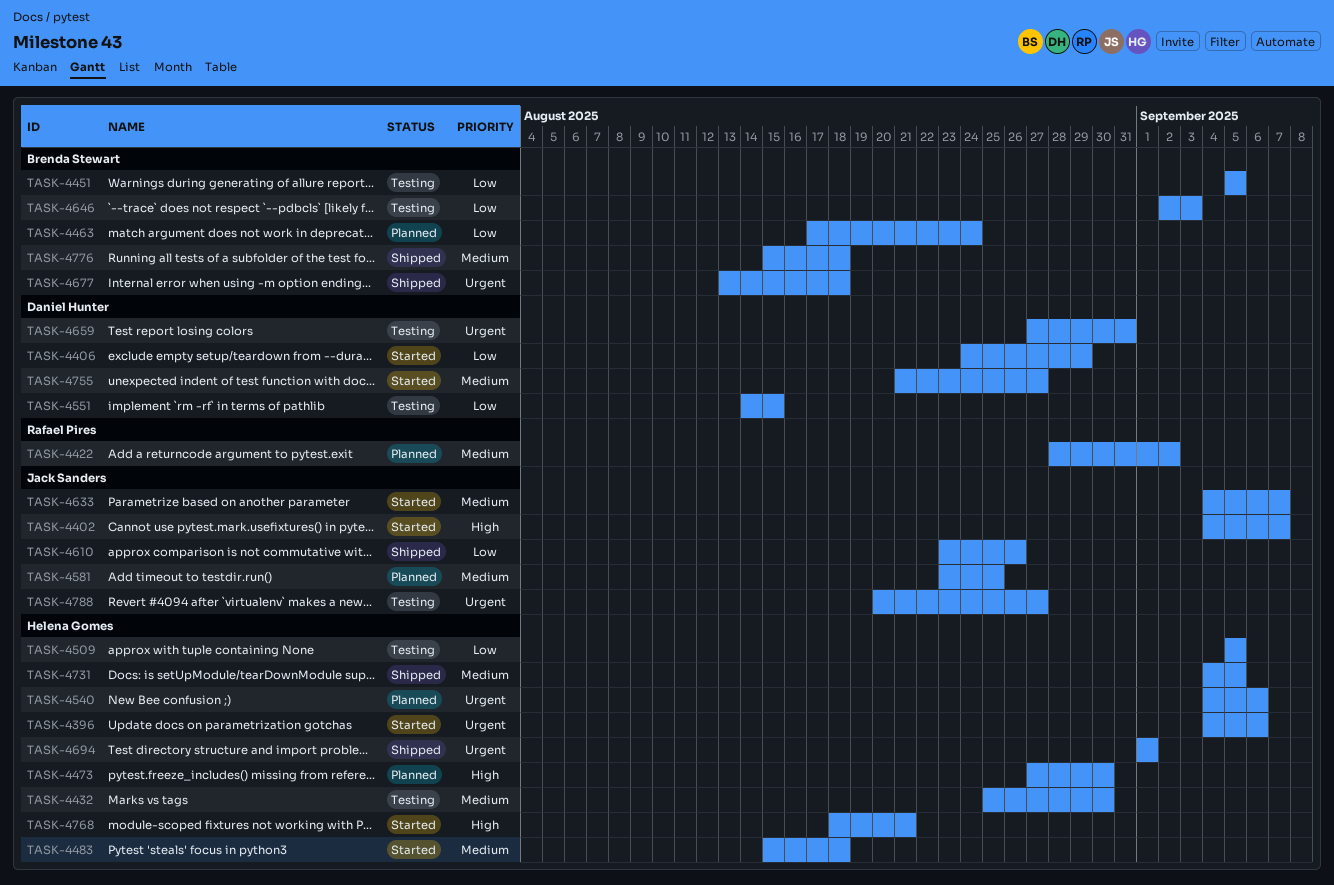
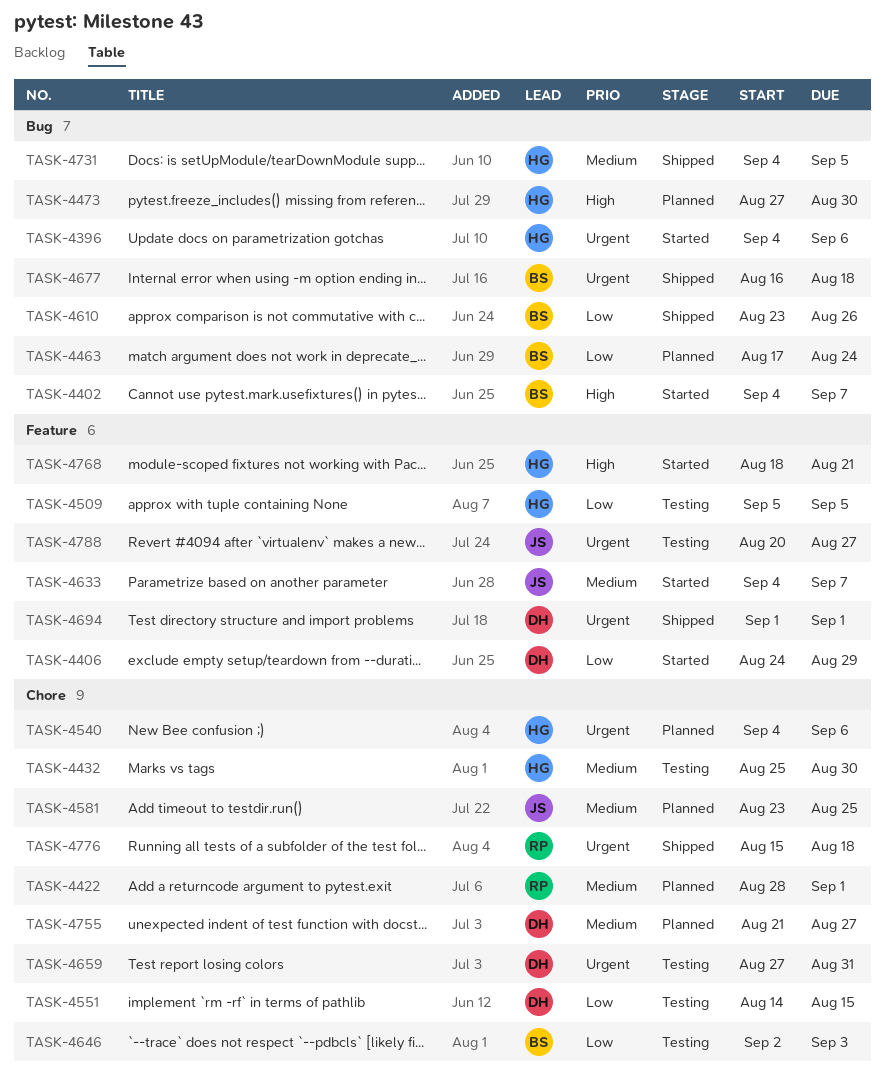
TASK-4402, owner: Jack Sanders -> Brenda Stewart
TASK-4422, due: Sep 2 -> Sep 1
TASK-4451: present -> none
TASK-4483: present -> none
TASK-4610, owner: Jack Sanders -> Brenda Stewart
TASK-4677, start: Aug 13 -> Aug 16
TASK-4694, owner: Helena Gomes -> Daniel Hunter
TASK-4755, status: Started -> Planned
TASK-4776, owner: Brenda Stewart -> Rafael Pires
TASK-4776, priority: Medium -> Urgent

